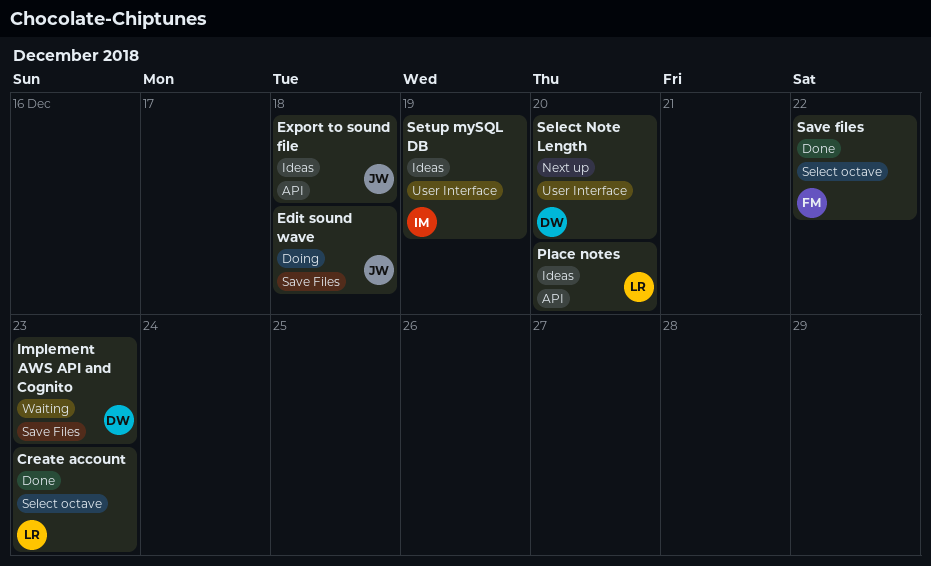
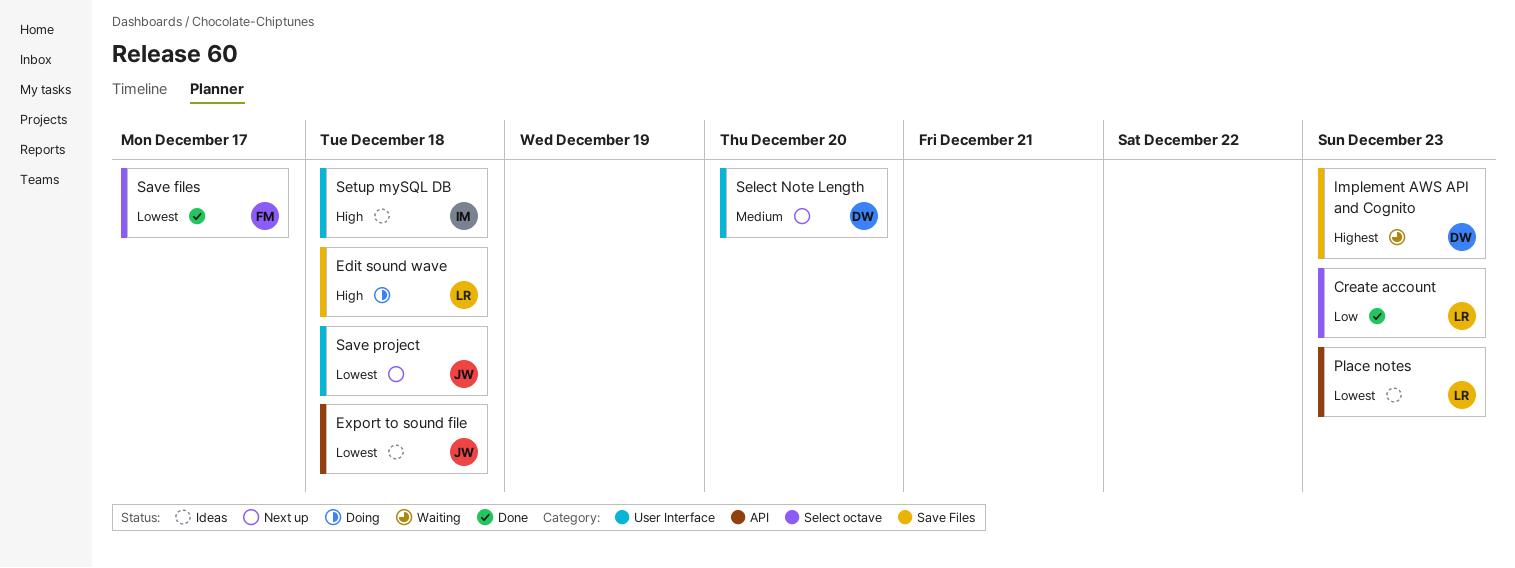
Edit sound wave, owner: JW -> LR
Place notes, due: Dec 20 -> Dec 23
Save files, due: Dec 22 -> Dec 17
Save project: none -> present
Setup mySQL DB, due: Dec 19 -> Dec 18

